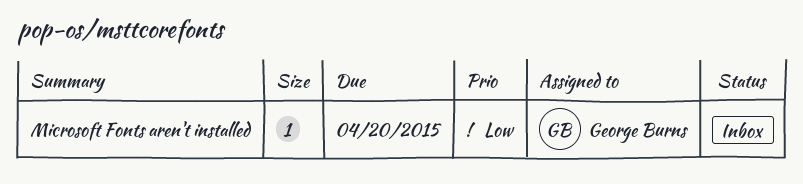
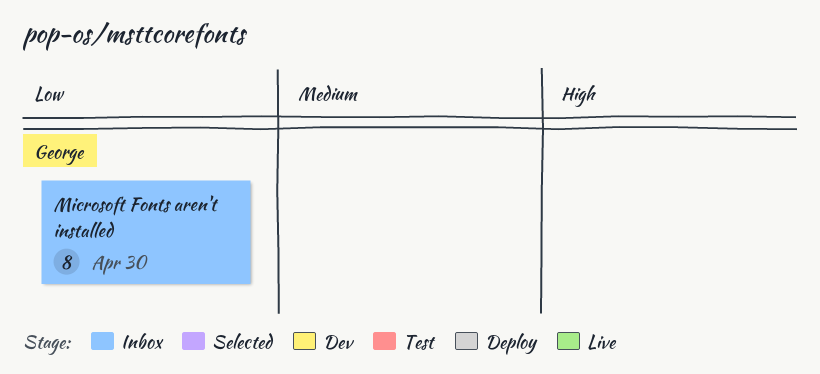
Microsoft Fonts aren't installed, estimate: 1 -> 8
Microsoft Fonts aren't installed, due: Apr 20 -> Apr 30

